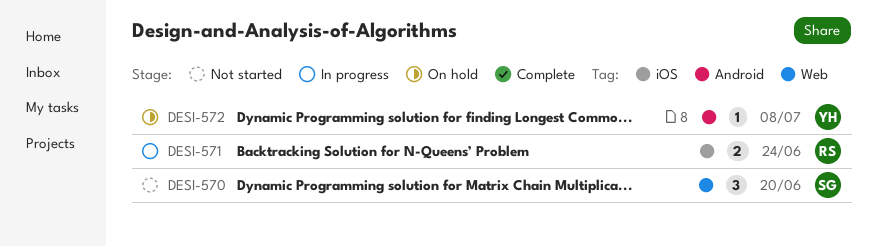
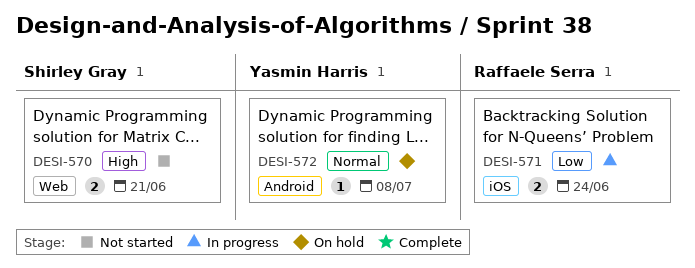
DESI-570, estimate: 3 -> 2
DESI-570, due: Jun 20 -> Jun 21

